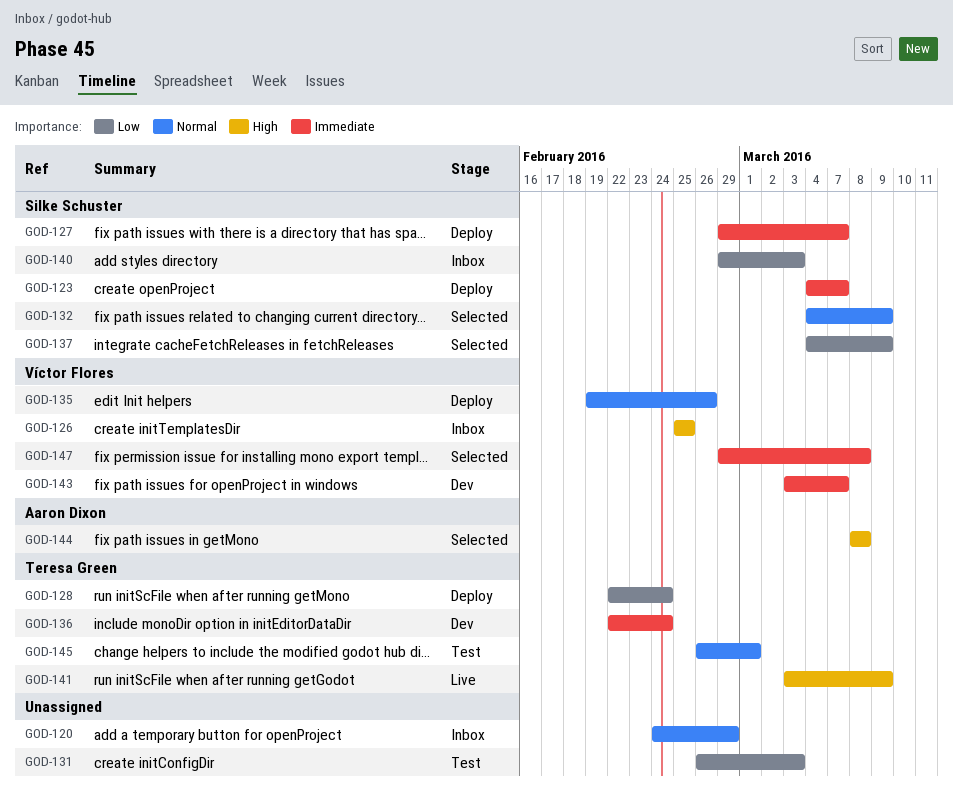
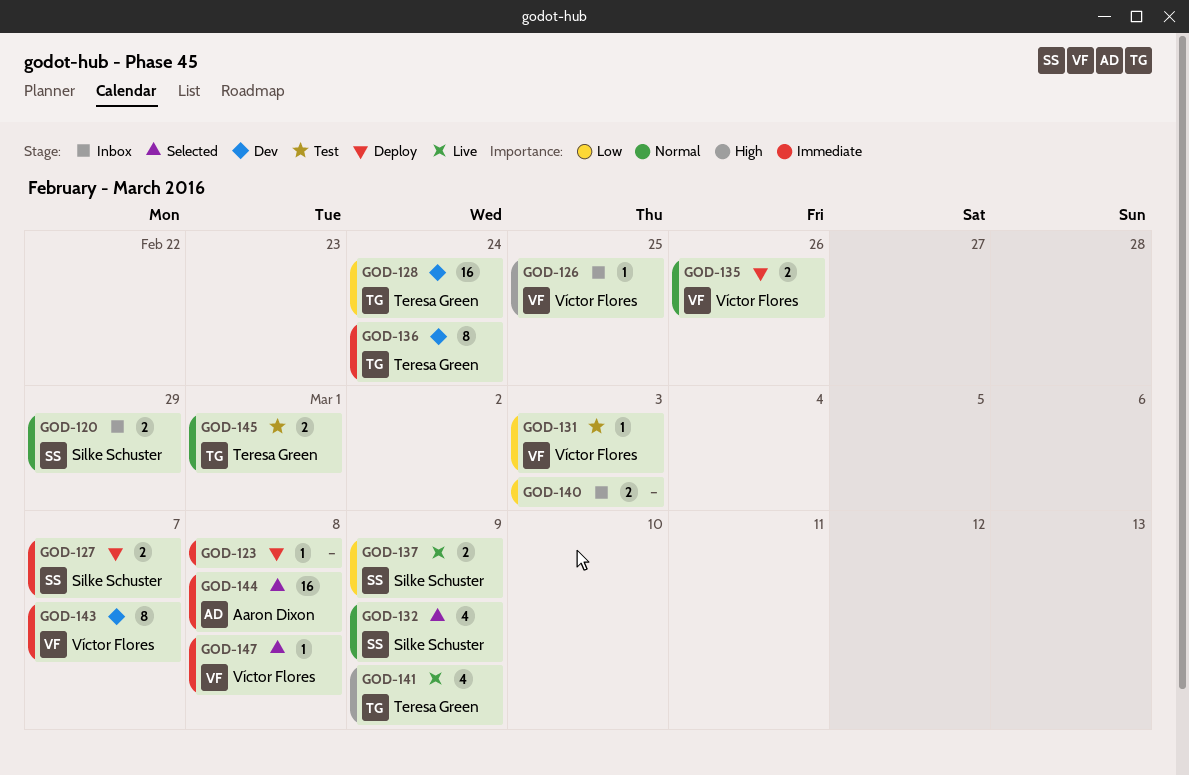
GOD-120, owner: none -> Silke Schuster
GOD-123, owner: Silke Schuster -> none
GOD-123, due: Mar 7 -> Mar 8
GOD-128, status: Deploy -> Dev
GOD-131, owner: none -> Víctor Flores
GOD-137, status: Selected -> Live
GOD-140, owner: Silke Schuster -> none
GOD-144, priority: High -> Immediate

